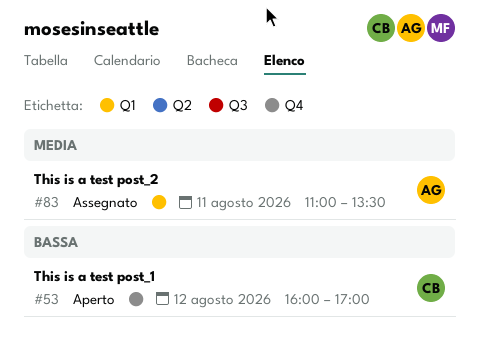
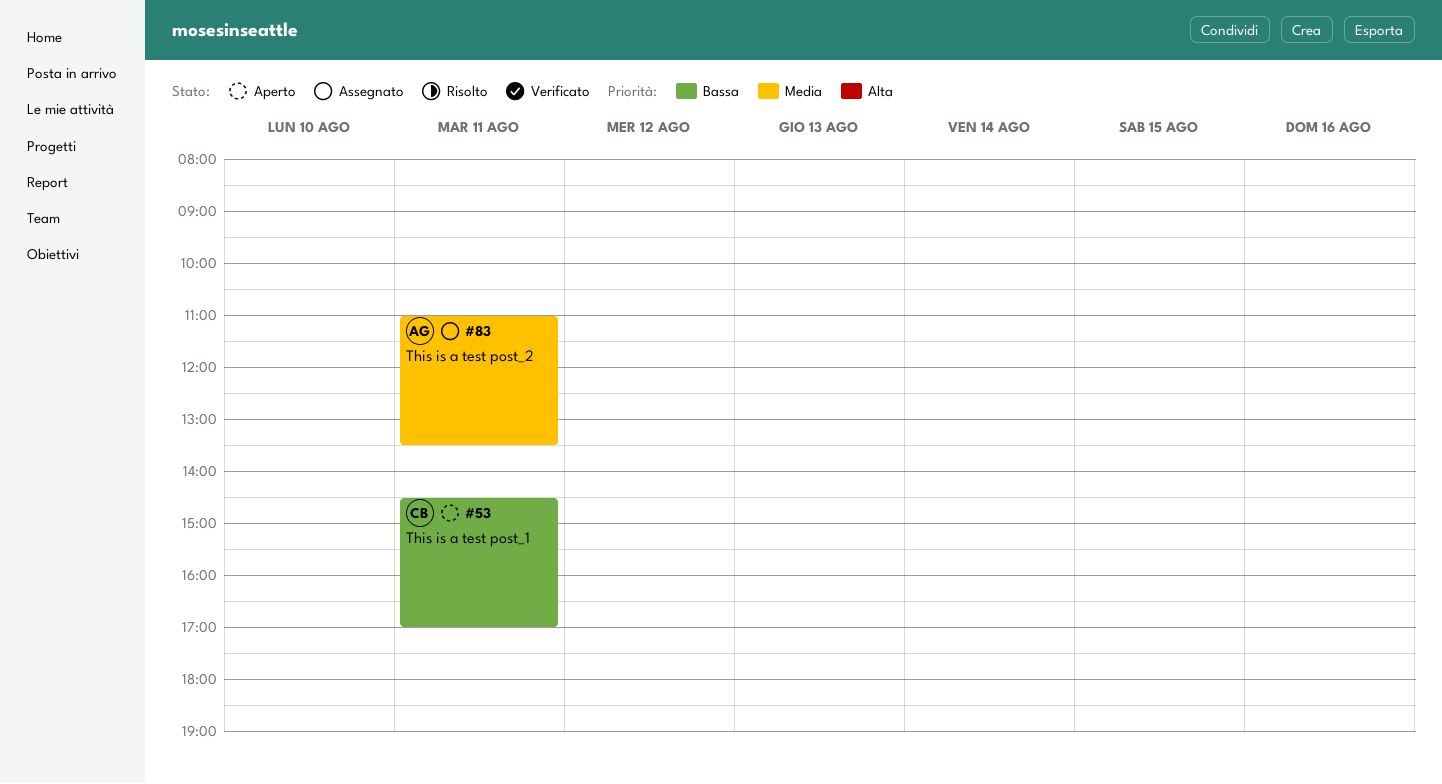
#53, day: Aug 12 -> Aug 11
#53, begins: 16:00 -> 14:30

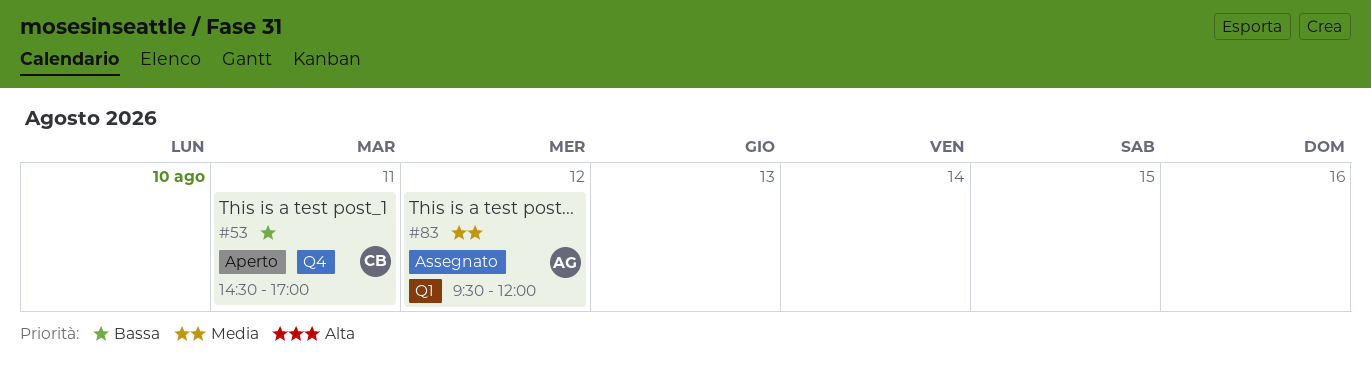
#83, day: Aug 11 -> Aug 12
#83, begins: 11:00 -> 09:30
#83, ends: 13:30 -> 12:00

